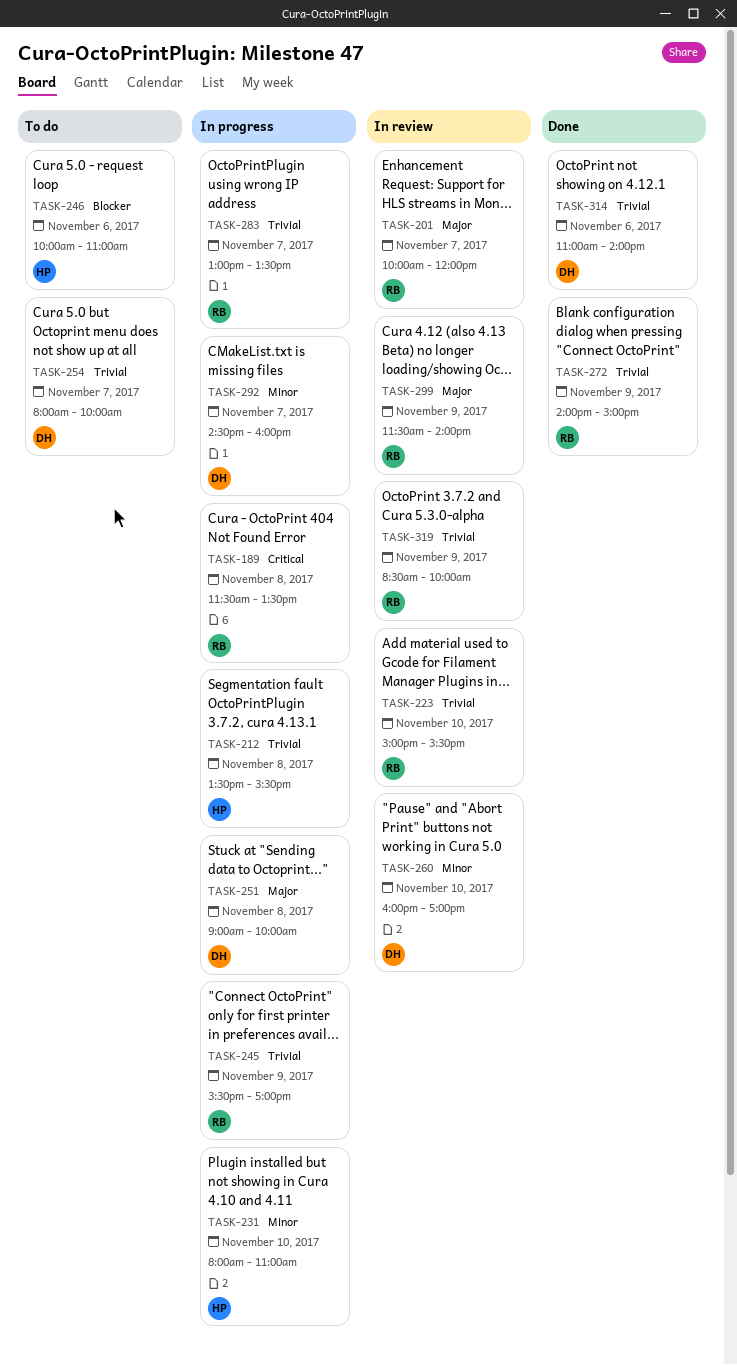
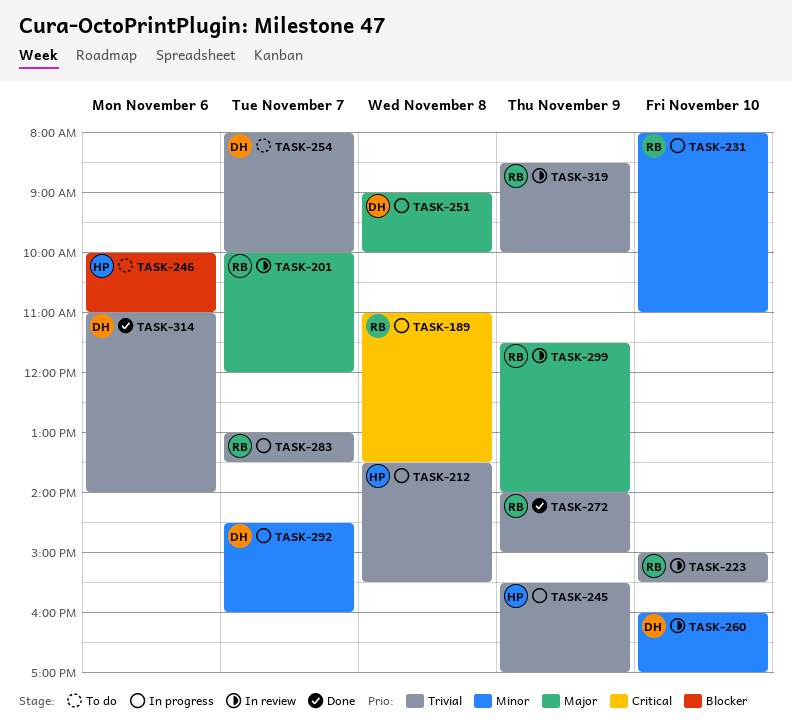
TASK-189, begins: 11:30 -> 11:00
TASK-231, owner: HP -> RB
TASK-245, owner: RB -> HP

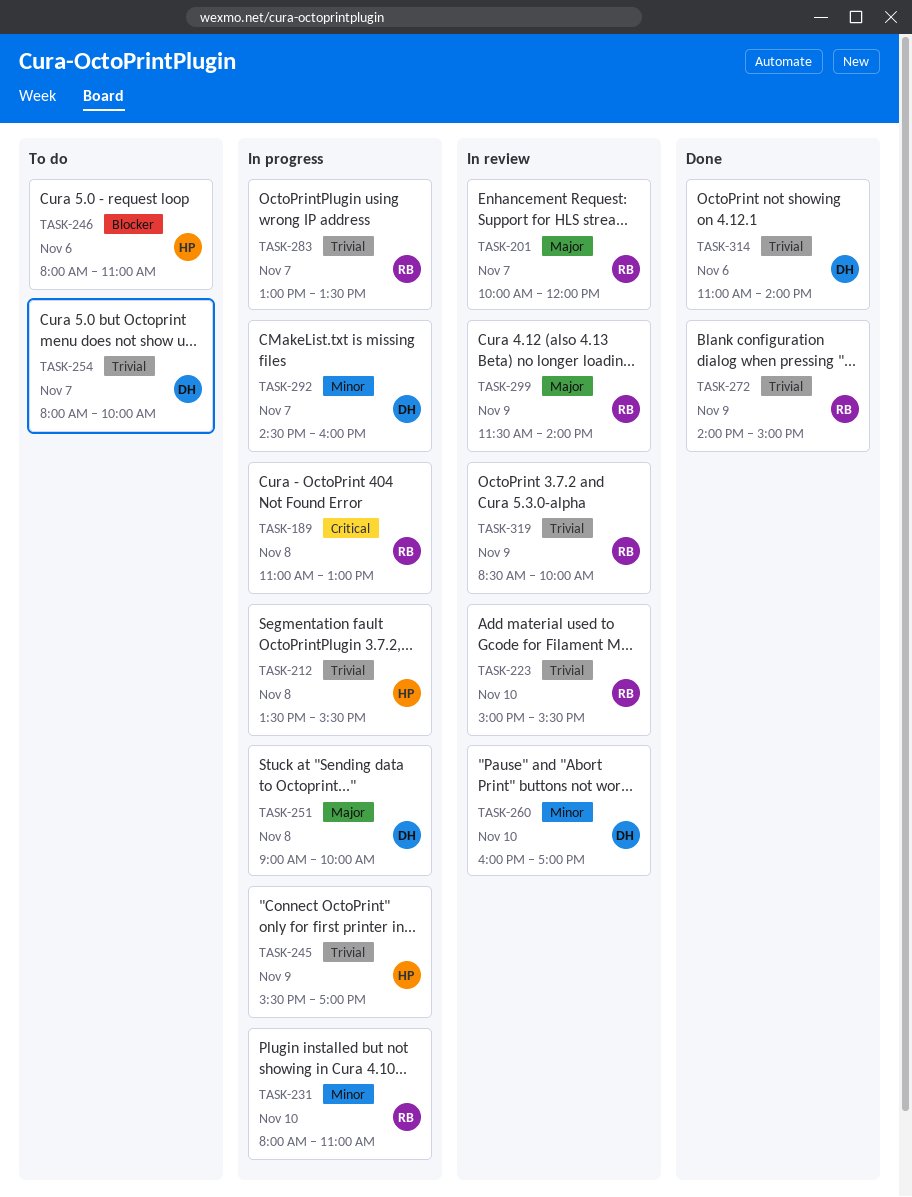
TASK-189, ends: 13:30 -> 13:00
TASK-246, begins: 10:00 -> 08:00

